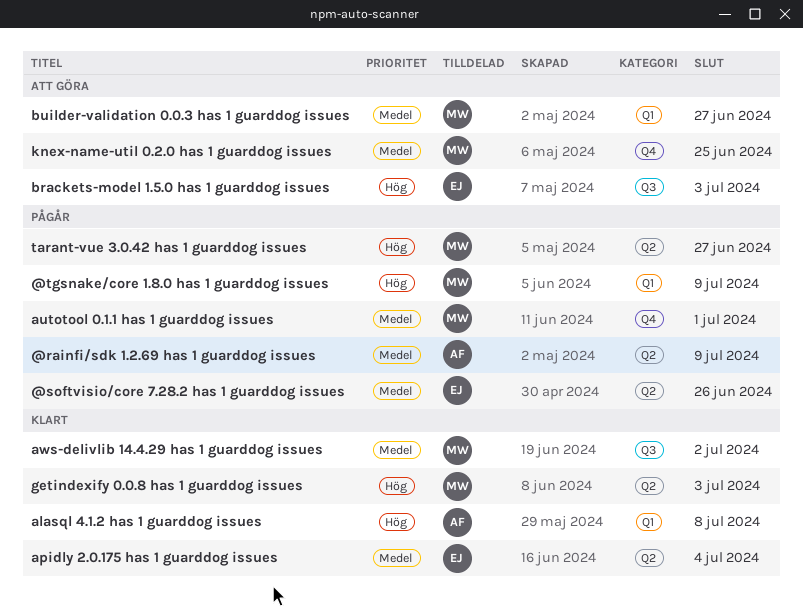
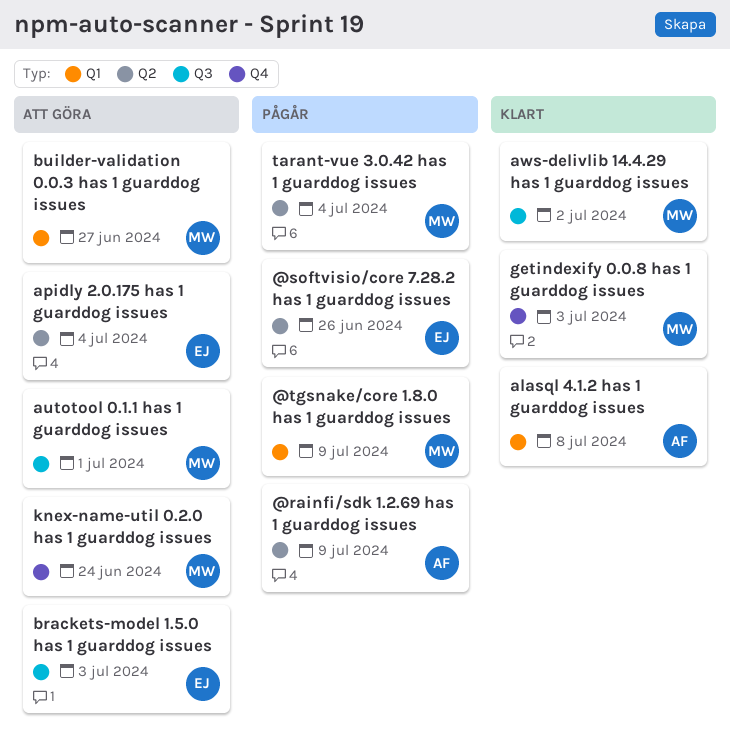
apidly 2.0.175 has 1 guarddog issues, status: Klart -> Att göra
autotool 0.1.1 has 1 guarddog issues, status: Pågår -> Att göra
autotool 0.1.1 has 1 guarddog issues, label: Q4 -> Q3
getindexify 0.0.8 has 1 guarddog issues, label: Q2 -> Q4
knex-name-util 0.2.0 has 1 guarddog issues, due: Jun 25 -> Jun 24
tarant-vue 3.0.42 has 1 guarddog issues, due: Jun 27 -> Jul 4

